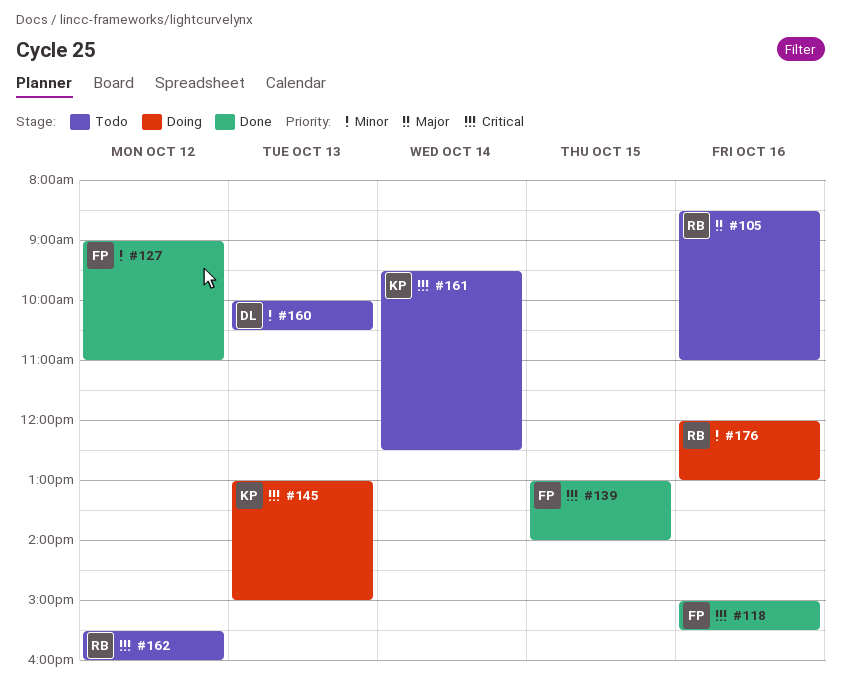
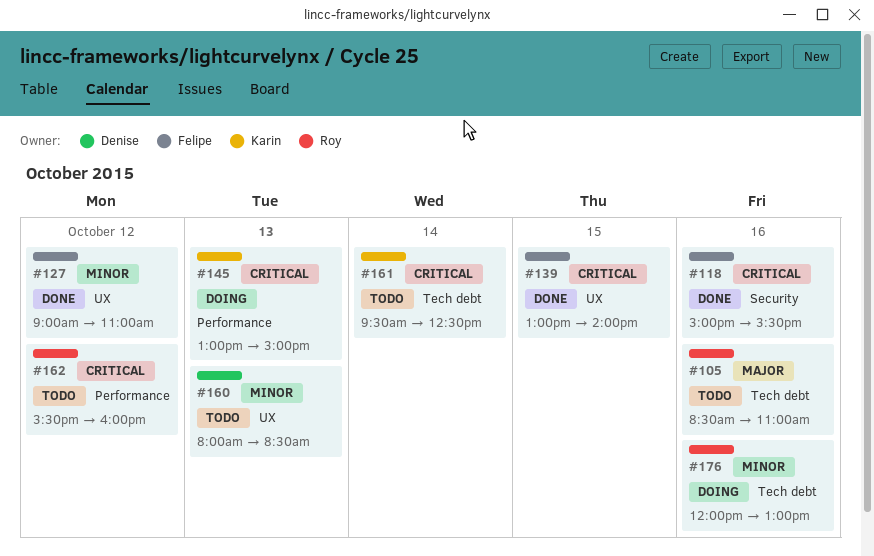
#160, begins: 10:00 -> 08:00
#160, ends: 10:30 -> 08:30

